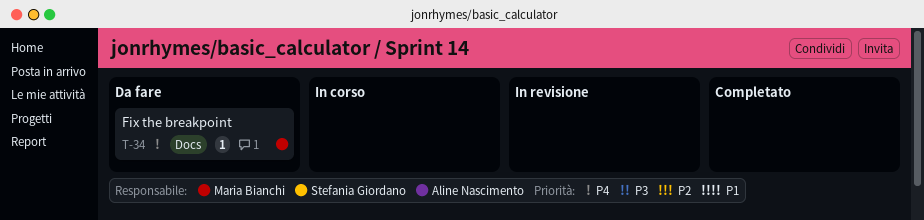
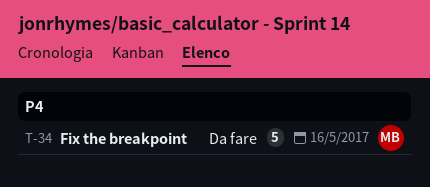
T-34, estimate: 1 -> 5

